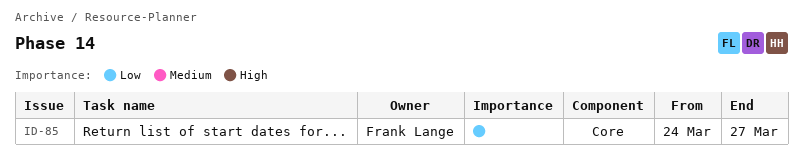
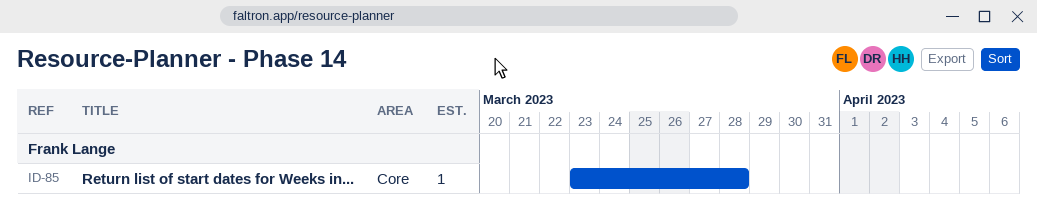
ID-85, start: Mar 24 -> Mar 23
ID-85, due: Mar 27 -> Mar 28

